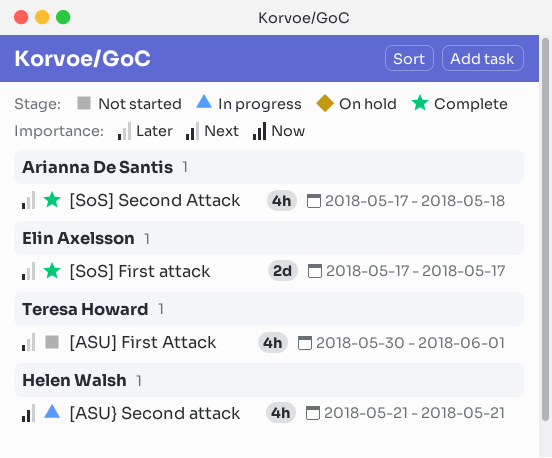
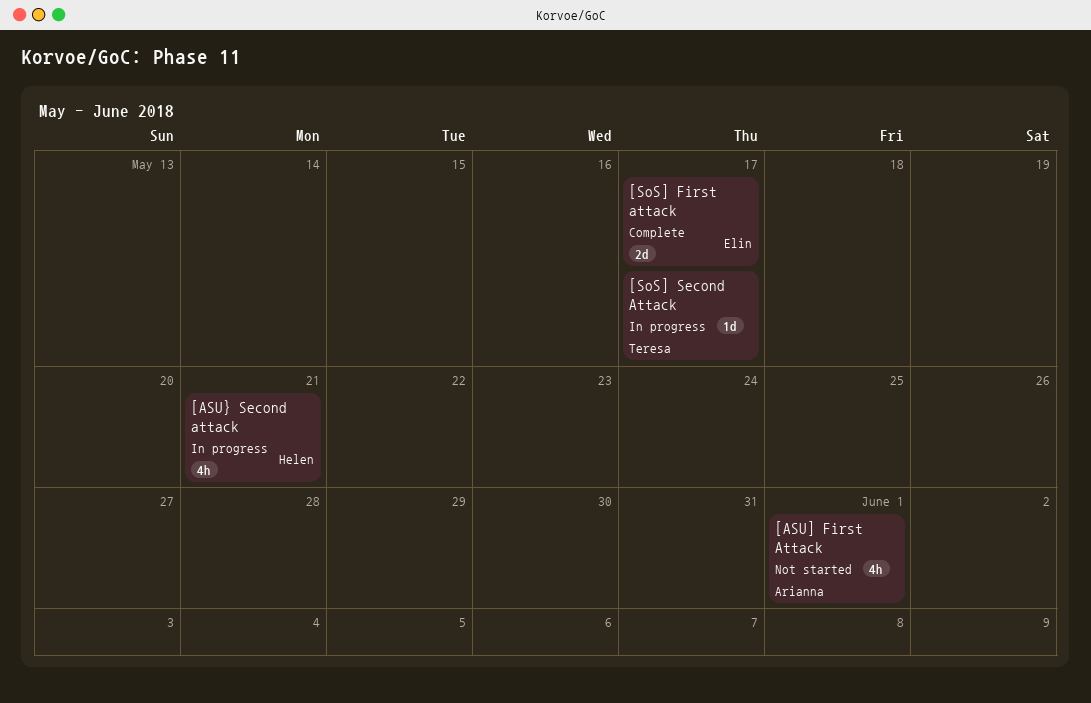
[ASU] First Attack, owner: Teresa Howard -> Arianna De Santis
[SoS] Second Attack, status: Complete -> In progress
[SoS] Second Attack, owner: Arianna De Santis -> Teresa Howard
[SoS] Second Attack, estimate: 4h -> 1d
[SoS] Second Attack, due: May 18 -> May 17

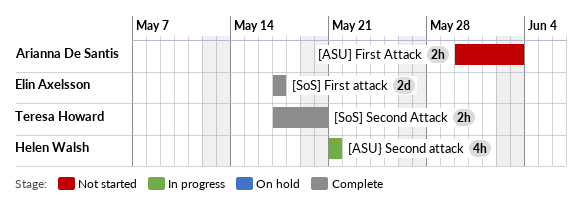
[ASU] First Attack, estimate: 4h -> 2h
[ASU] First Attack, due: Jun 1 -> Jun 3
[SoS] Second Attack, status: In progress -> Complete
[SoS] Second Attack, estimate: 1d -> 2h
[SoS] Second Attack, due: May 17 -> May 20

